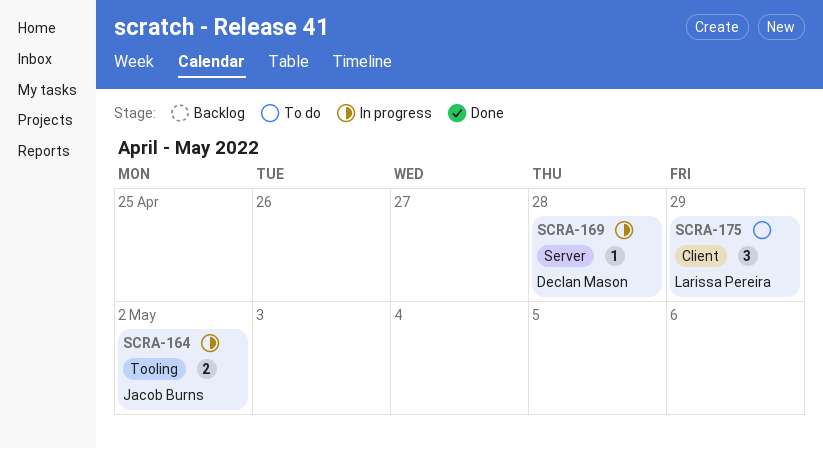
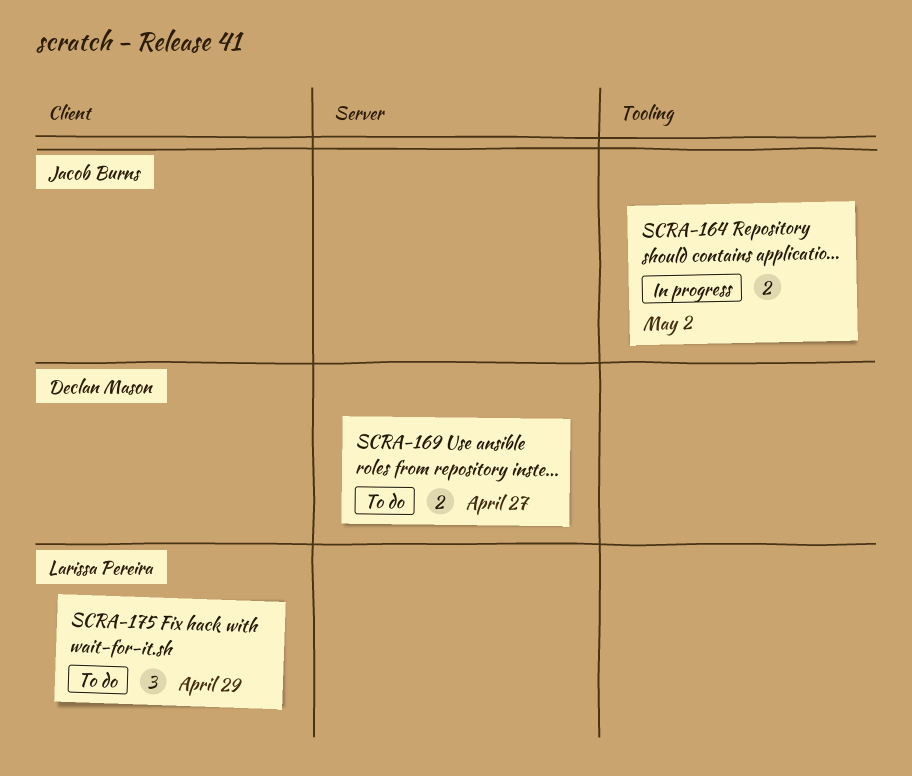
SCRA-169, status: In progress -> To do
SCRA-169, estimate: 1 -> 2
SCRA-169, due: Apr 28 -> Apr 27

